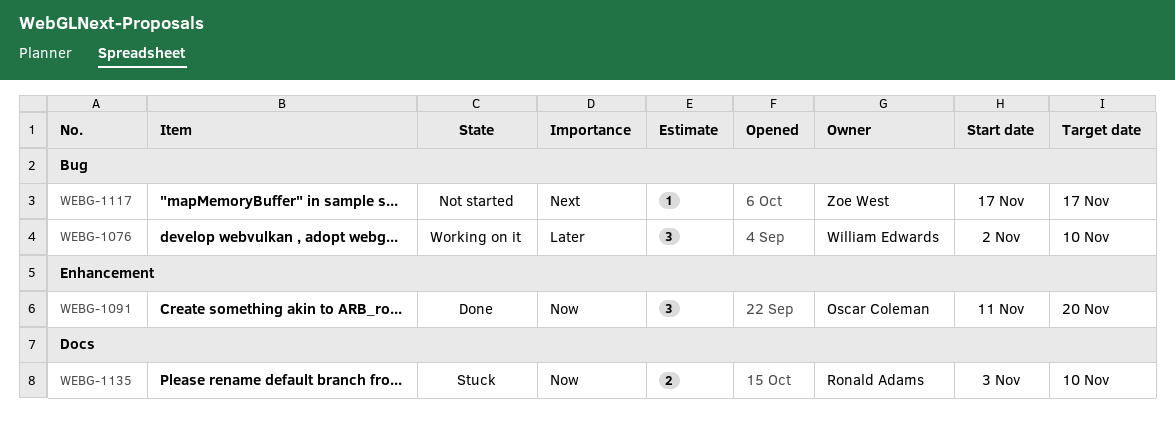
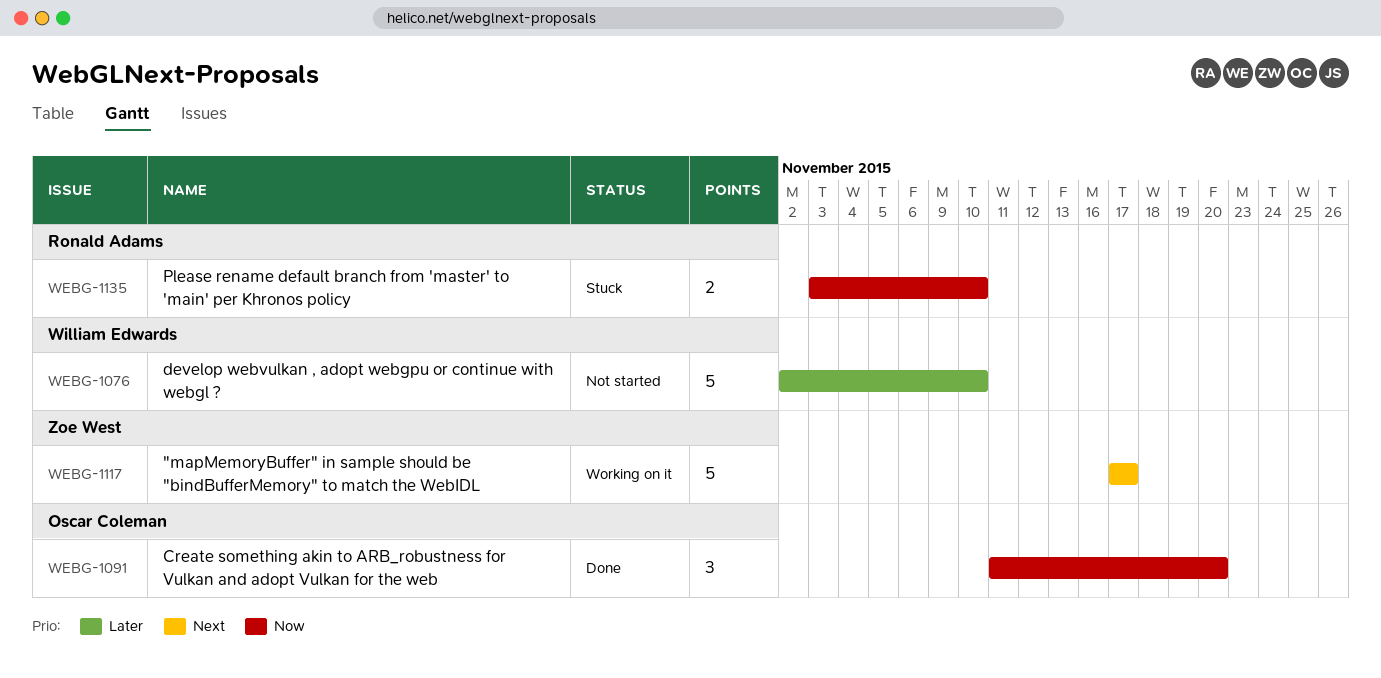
WEBG-1076, status: Working on it -> Not started
WEBG-1076, estimate: 3 -> 5
WEBG-1117, status: Not started -> Working on it
WEBG-1117, estimate: 1 -> 5

